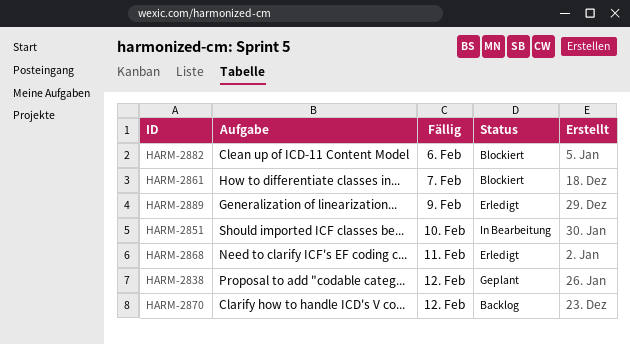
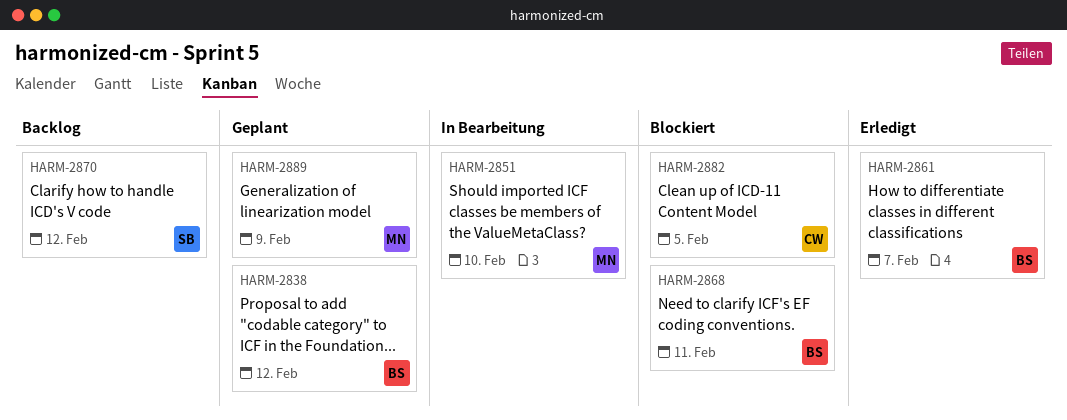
HARM-2861, status: Blockiert -> Erledigt
HARM-2868, status: Erledigt -> Blockiert
HARM-2882, due: Feb 6 -> Feb 5
HARM-2889, status: Erledigt -> Geplant

